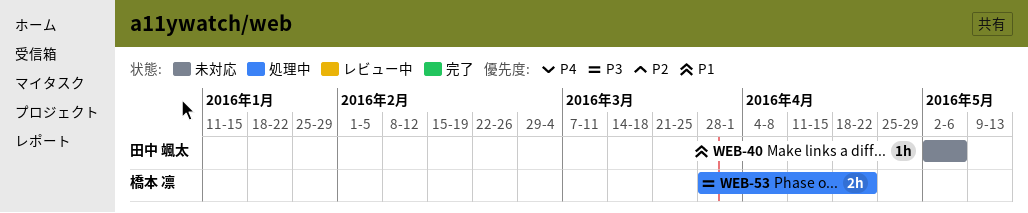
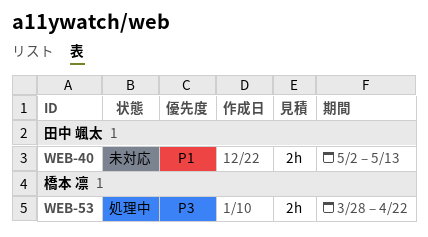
WEB-40, estimate: 1h -> 2h
WEB-40, due: May 6 -> May 13

